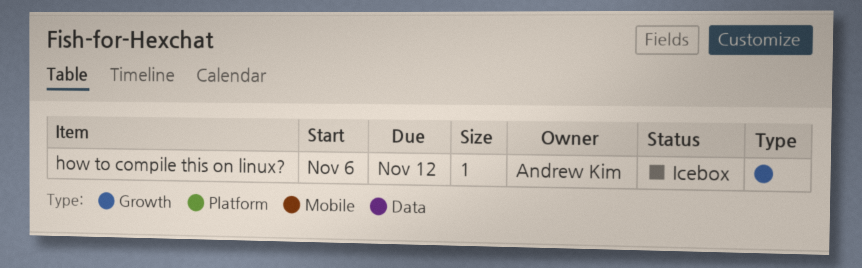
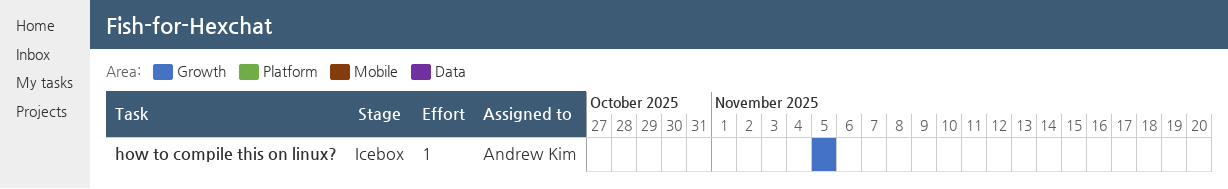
how to compile this on linux?, start: Nov 6 -> Nov 5
how to compile this on linux?, due: Nov 12 -> Nov 5

